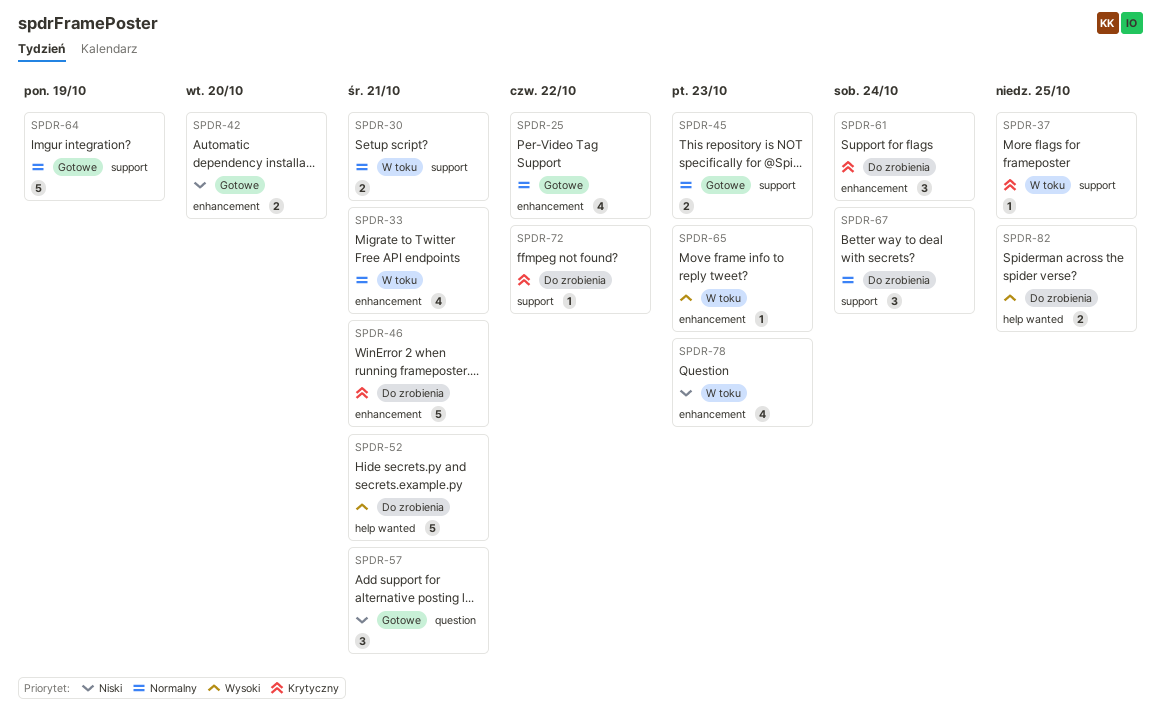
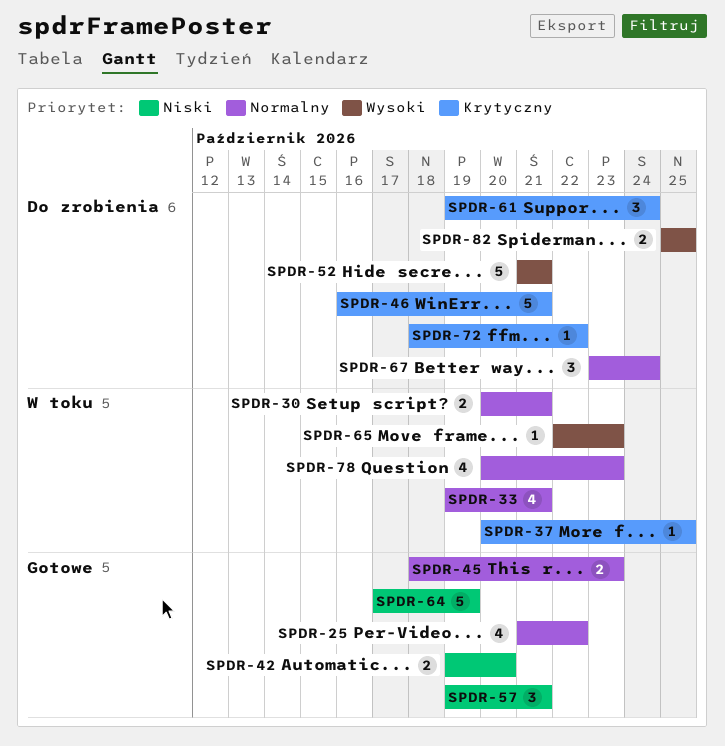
SPDR-64, priority: Normalny -> Niski
SPDR-78, priority: Niski -> Normalny

